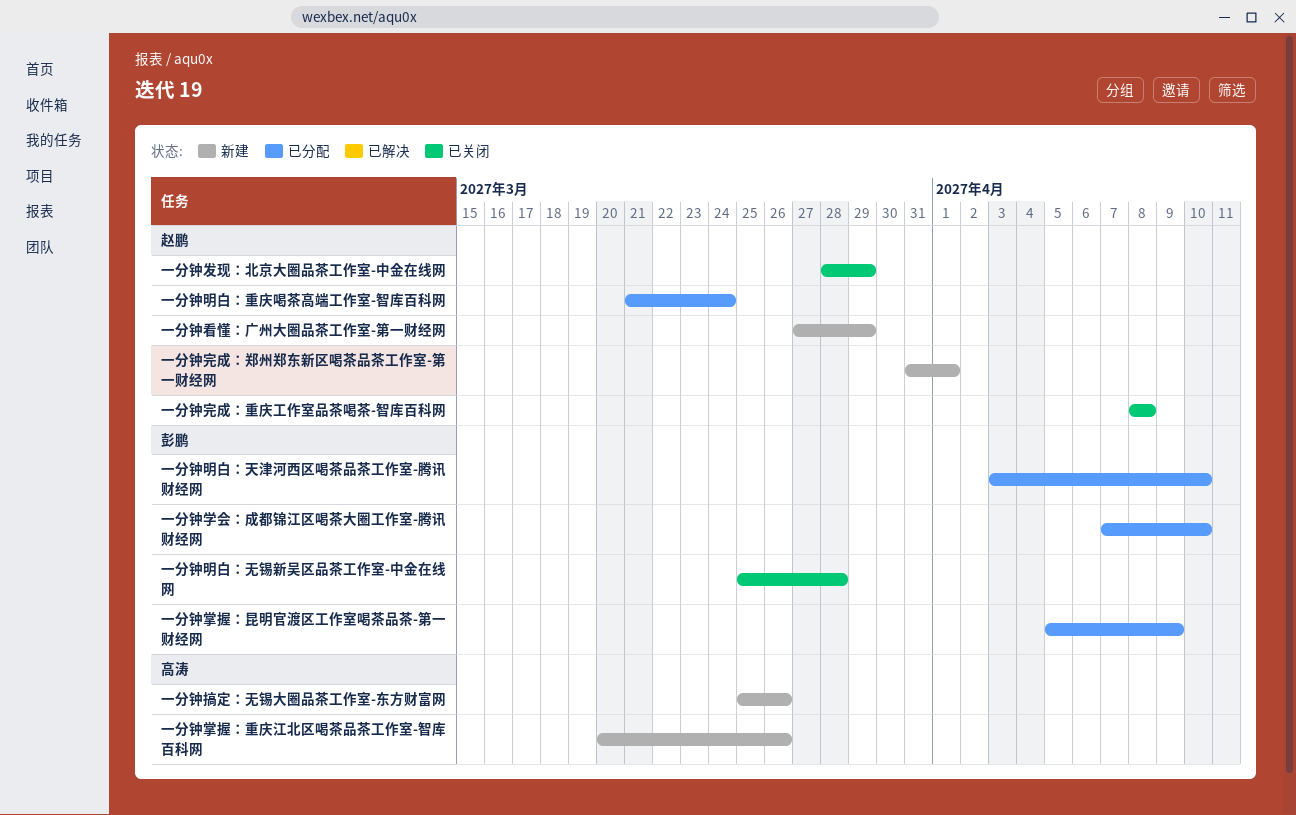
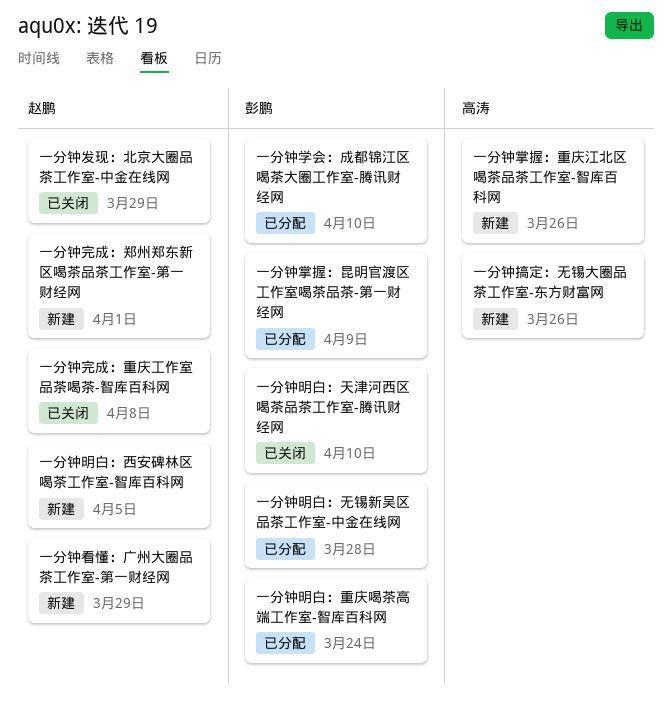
一分钟明白：天津河西区喝茶品茶工作室-腾讯财经网, status: 已分配 -> 已关闭
一分钟明白：无锡新吴区品茶工作室-中金在线网, status: 已关闭 -> 已分配
一分钟明白：西安碑林区喝茶工作室-智库百科网: none -> present
一分钟明白：重庆喝茶高端工作室-智库百科网, owner: 赵鹏 -> 彭鹏

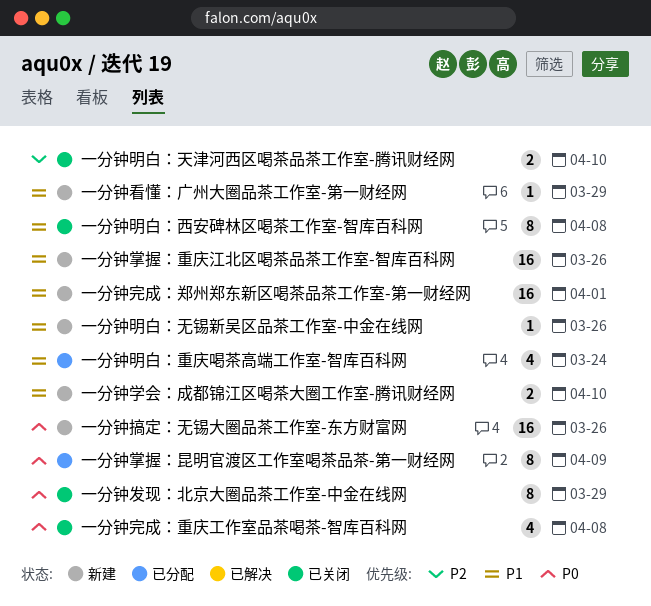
一分钟学会：成都锦江区喝茶大圈工作室-腾讯财经网, status: 已分配 -> 新建
一分钟明白：无锡新吴区品茶工作室-中金在线网, status: 已分配 -> 新建
一分钟明白：无锡新吴区品茶工作室-中金在线网, due: Mar 28 -> Mar 26
一分钟明白：西安碑林区喝茶工作室-智库百科网, status: 新建 -> 已关闭
一分钟明白：西安碑林区喝茶工作室-智库百科网, due: Apr 5 -> Apr 8

